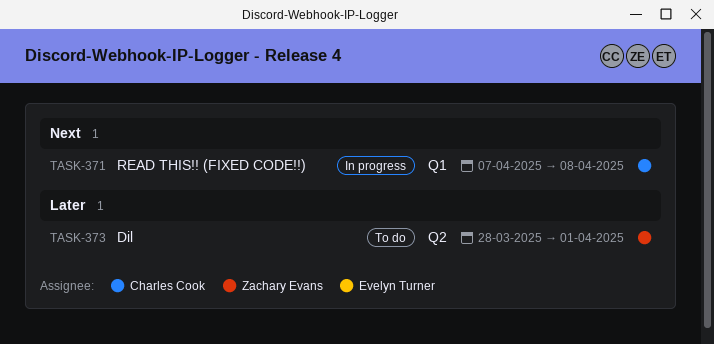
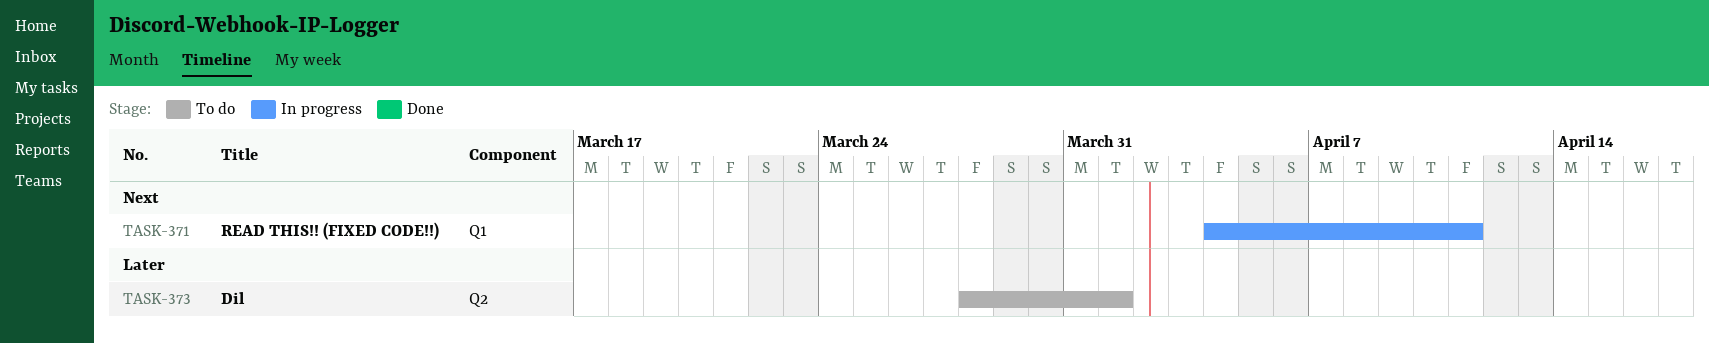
TASK-371, start: Apr 7 -> Apr 4
TASK-371, due: Apr 8 -> Apr 11

